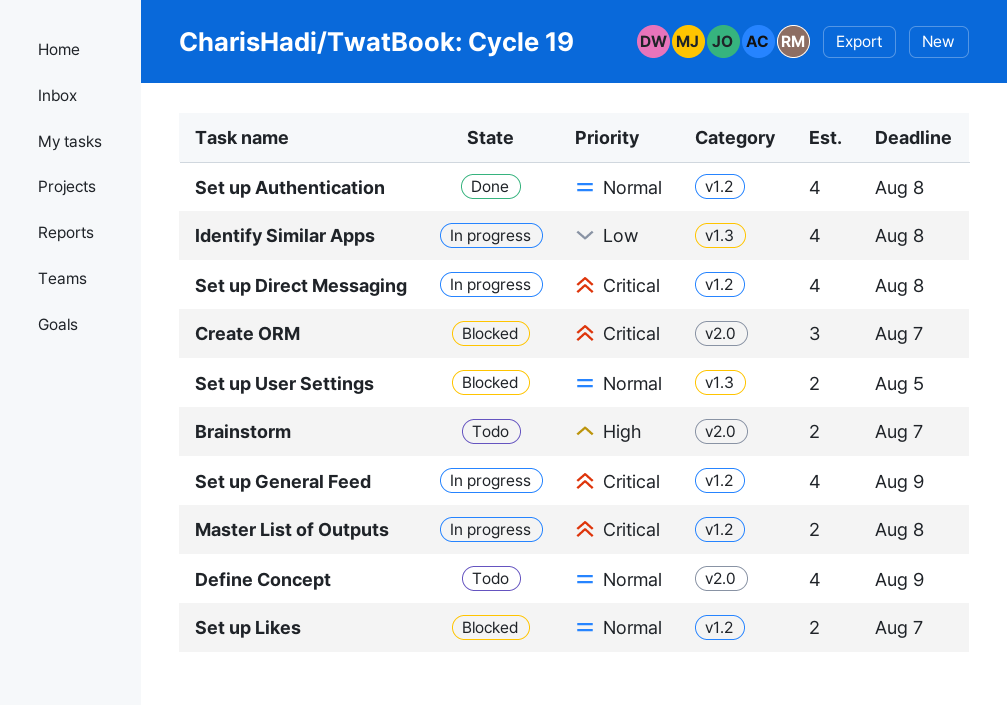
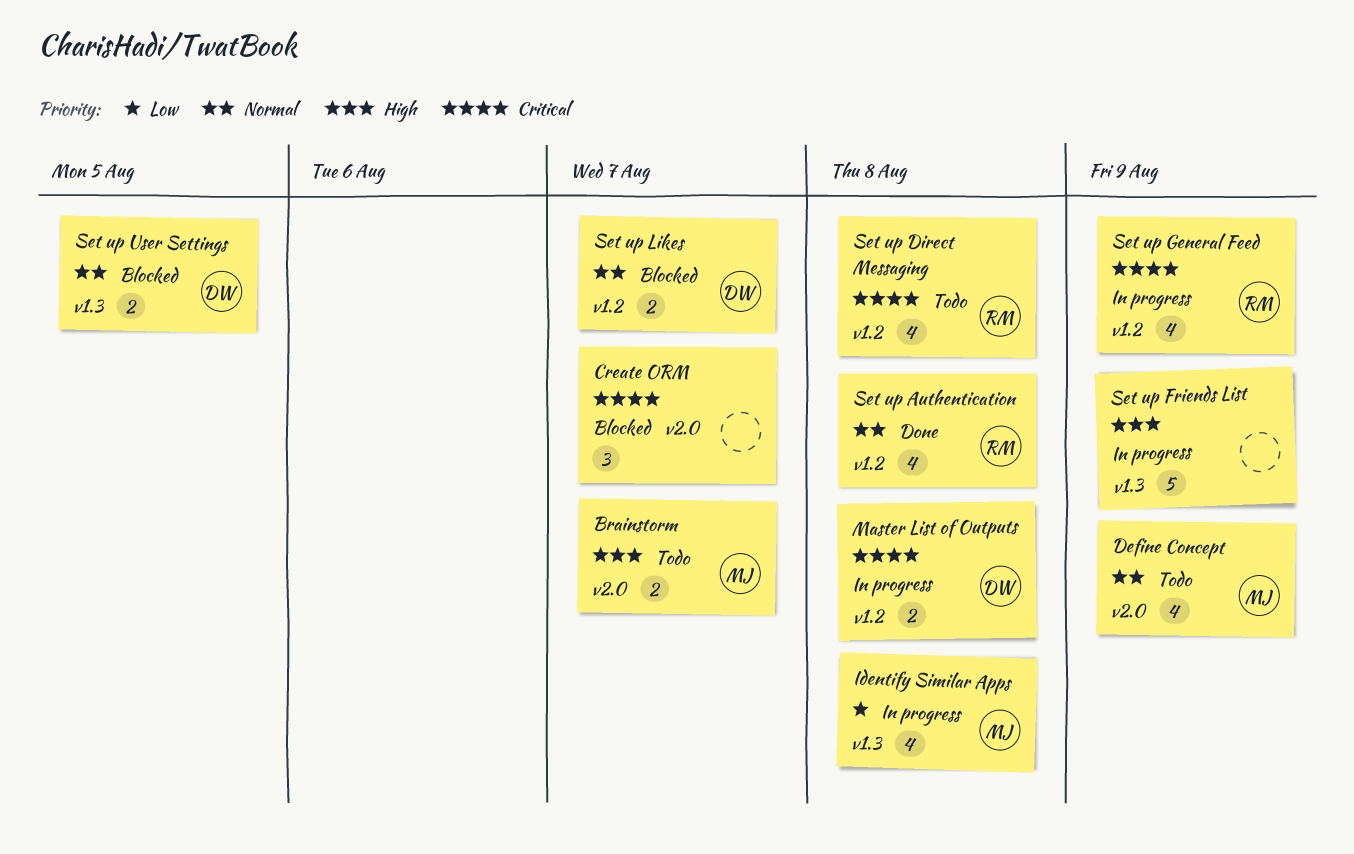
Set up Direct Messaging, status: In progress -> Todo
Set up Friends List: none -> present

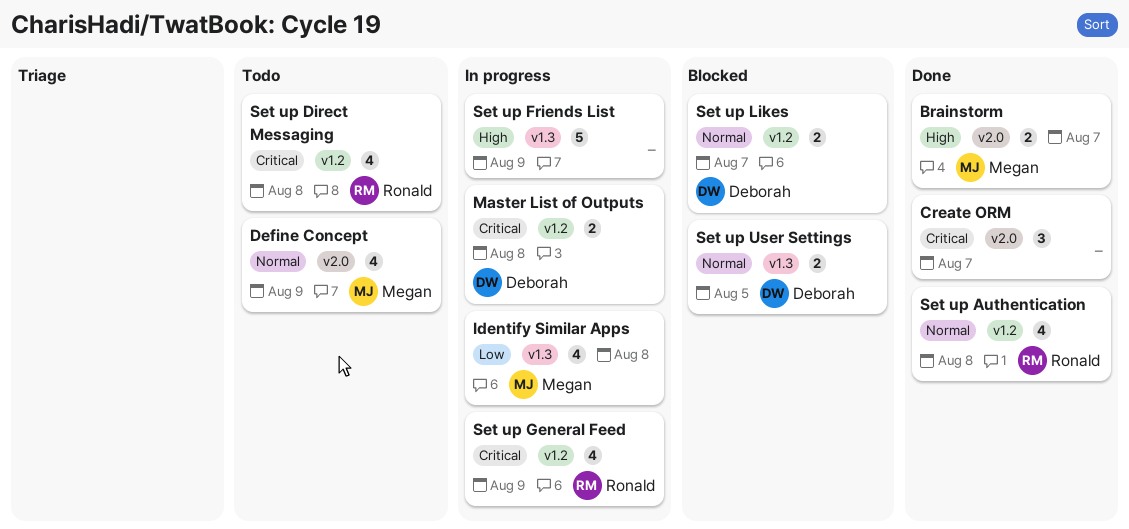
Brainstorm, status: Todo -> Done
Create ORM, status: Blocked -> Done

